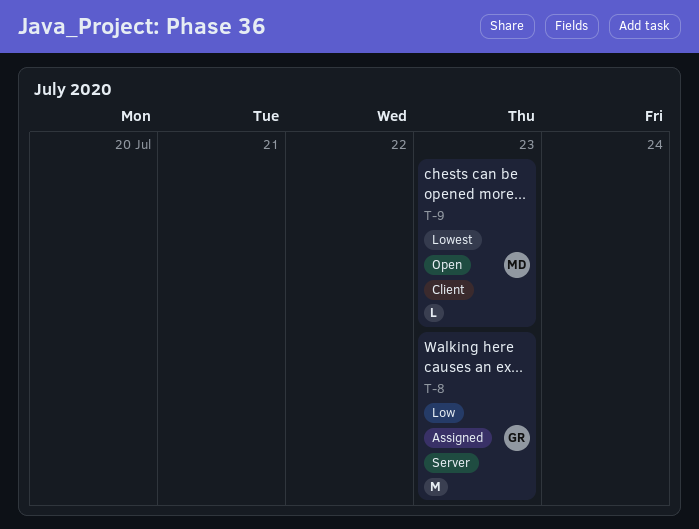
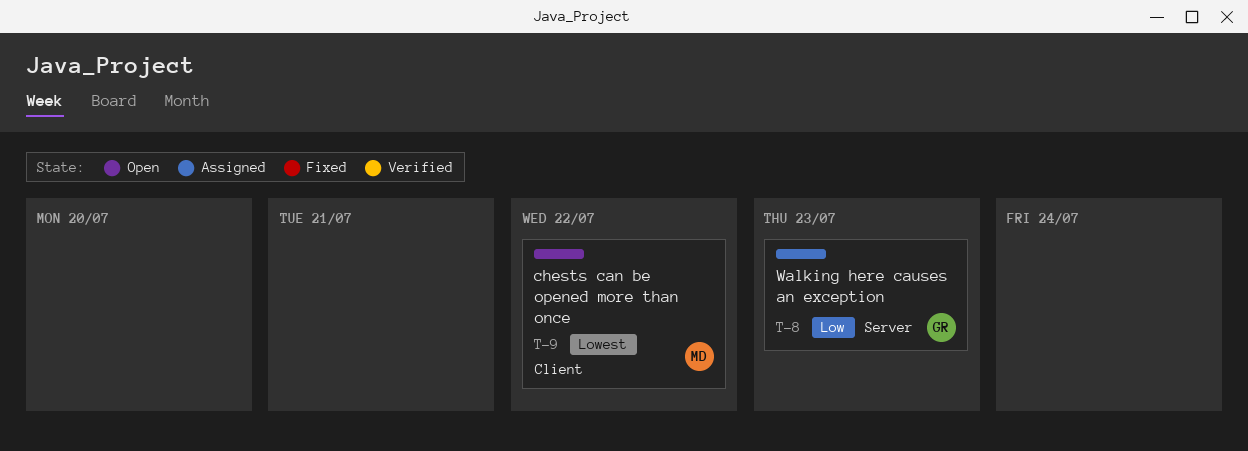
T-9, due: Jul 23 -> Jul 22

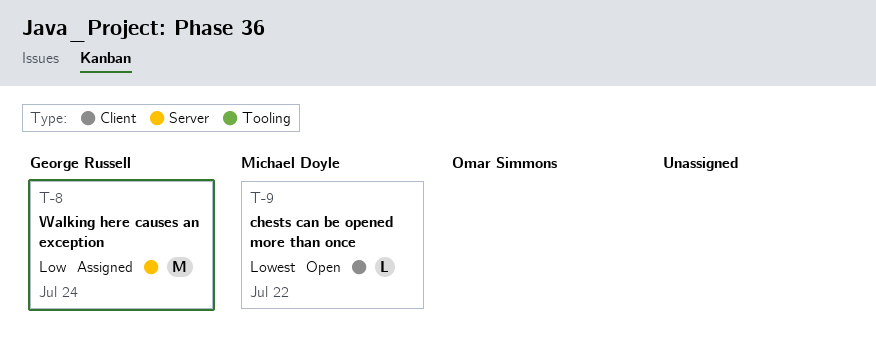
T-8, due: Jul 23 -> Jul 24

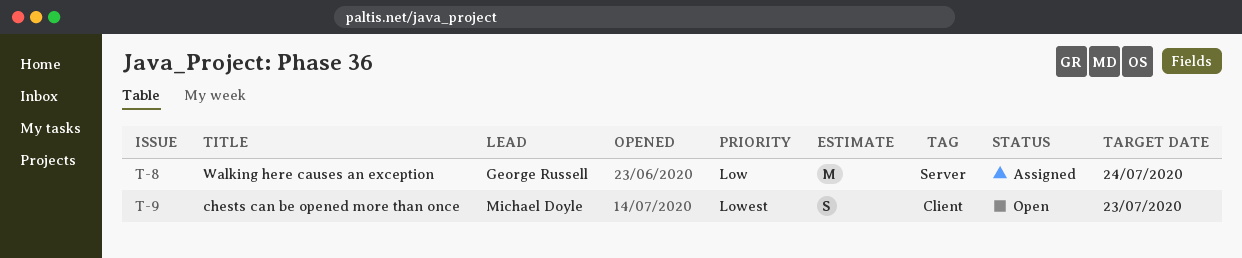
T-9, estimate: L -> S
T-9, due: Jul 22 -> Jul 23

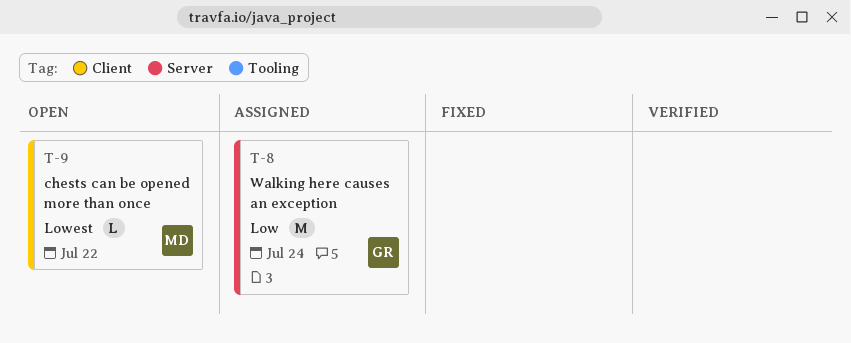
T-9, estimate: S -> L
T-9, due: Jul 23 -> Jul 22

